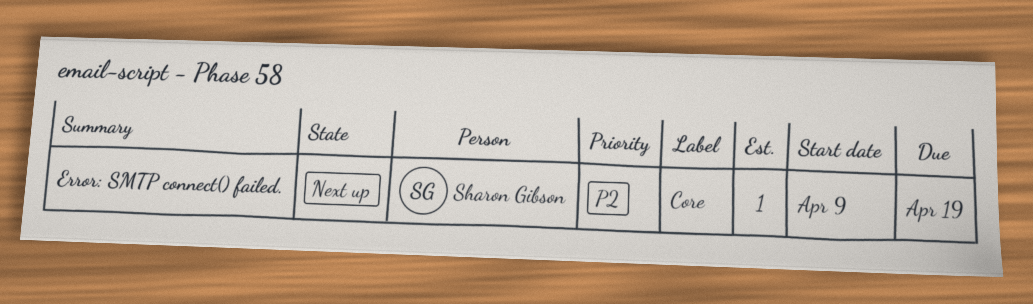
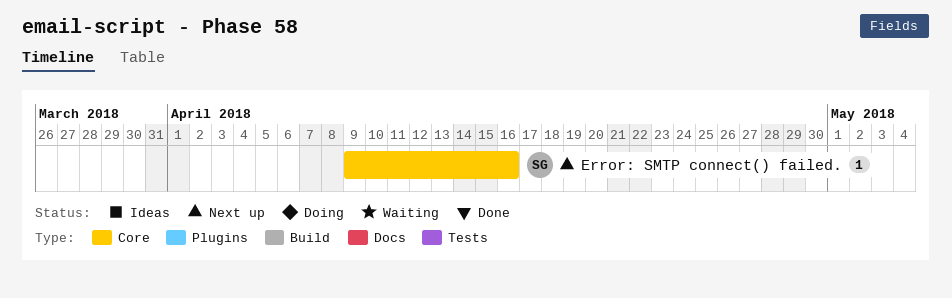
Error: SMTP connect() failed., due: Apr 19 -> Apr 16

